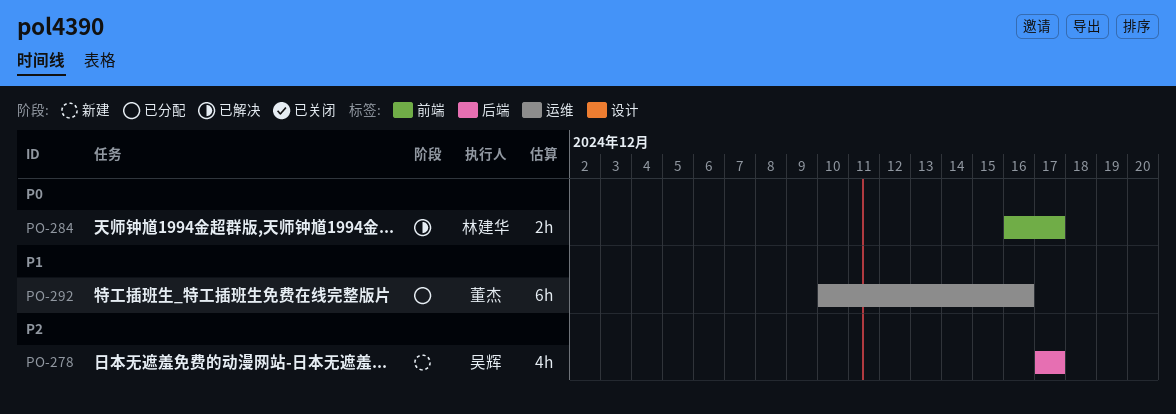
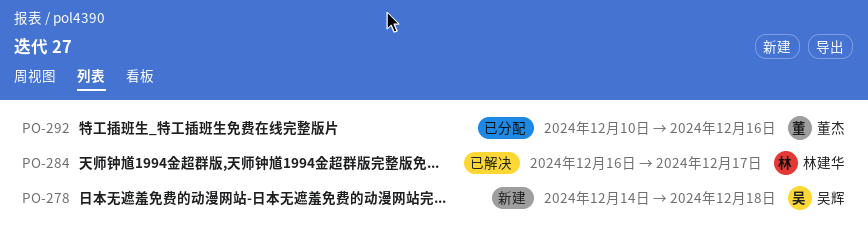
PO-278, start: Dec 17 -> Dec 14
PO-278, due: Dec 17 -> Dec 18

